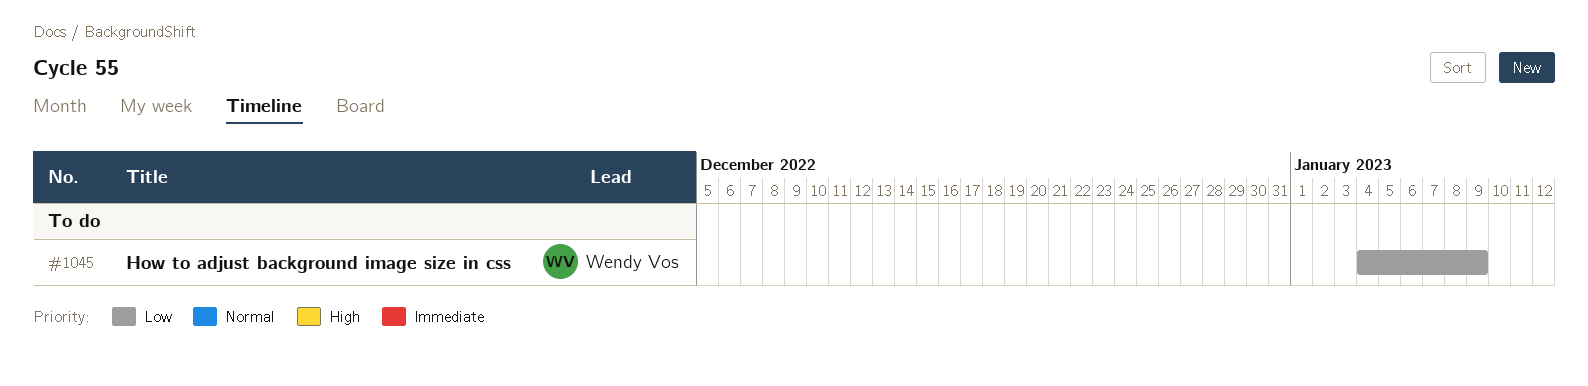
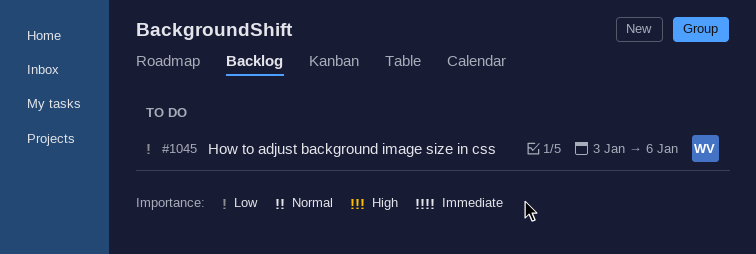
#1045, start: Jan 4 -> Jan 3
#1045, due: Jan 9 -> Jan 6

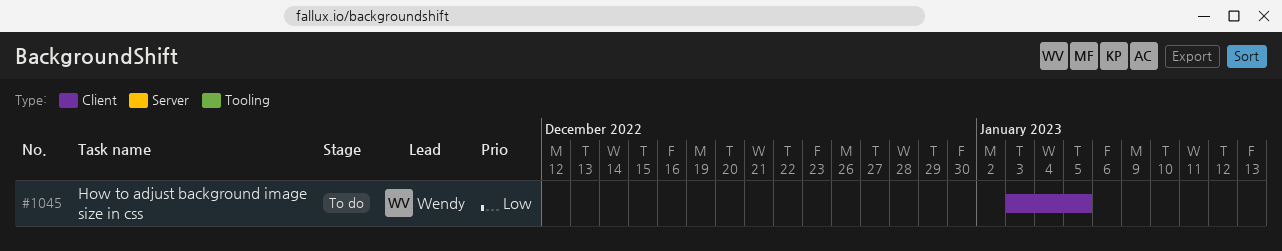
#1045, due: Jan 6 -> Jan 5

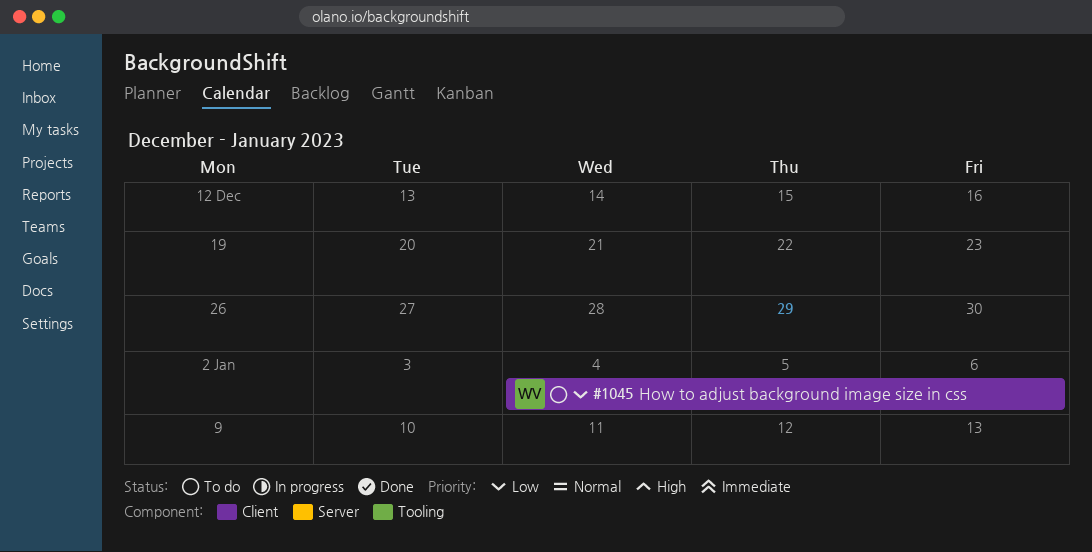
#1045, start: Jan 3 -> Jan 4
#1045, due: Jan 5 -> Jan 6

